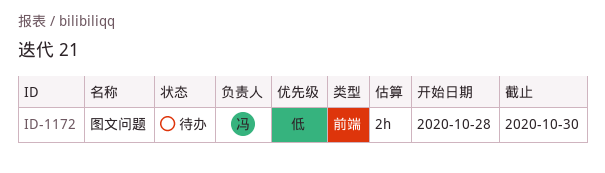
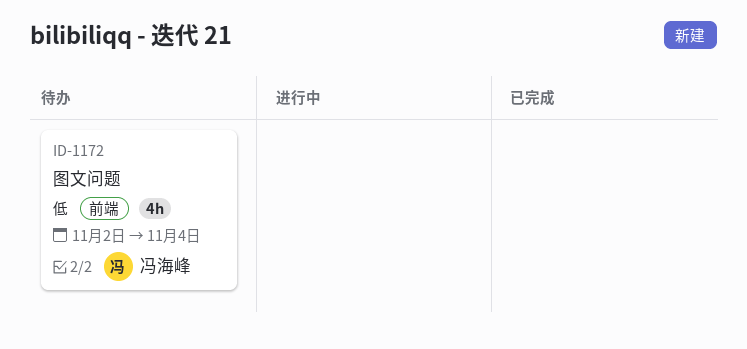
ID-1172, estimate: 2h -> 4h
ID-1172, start: Oct 28 -> Nov 2
ID-1172, due: Oct 30 -> Nov 4

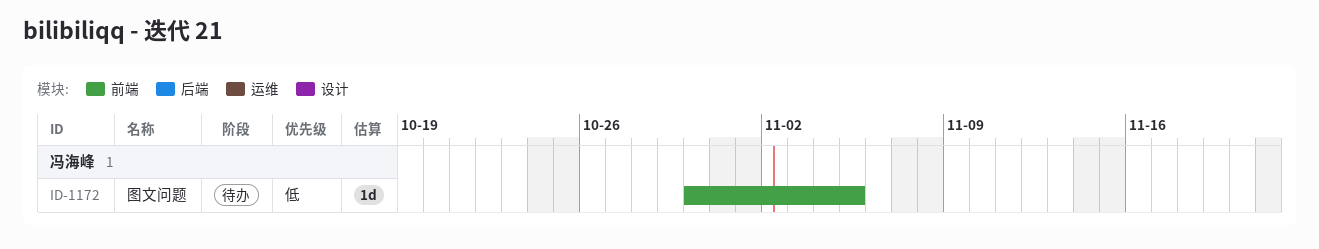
ID-1172, estimate: 4h -> 1d
ID-1172, start: Nov 2 -> Oct 30
ID-1172, due: Nov 4 -> Nov 5

